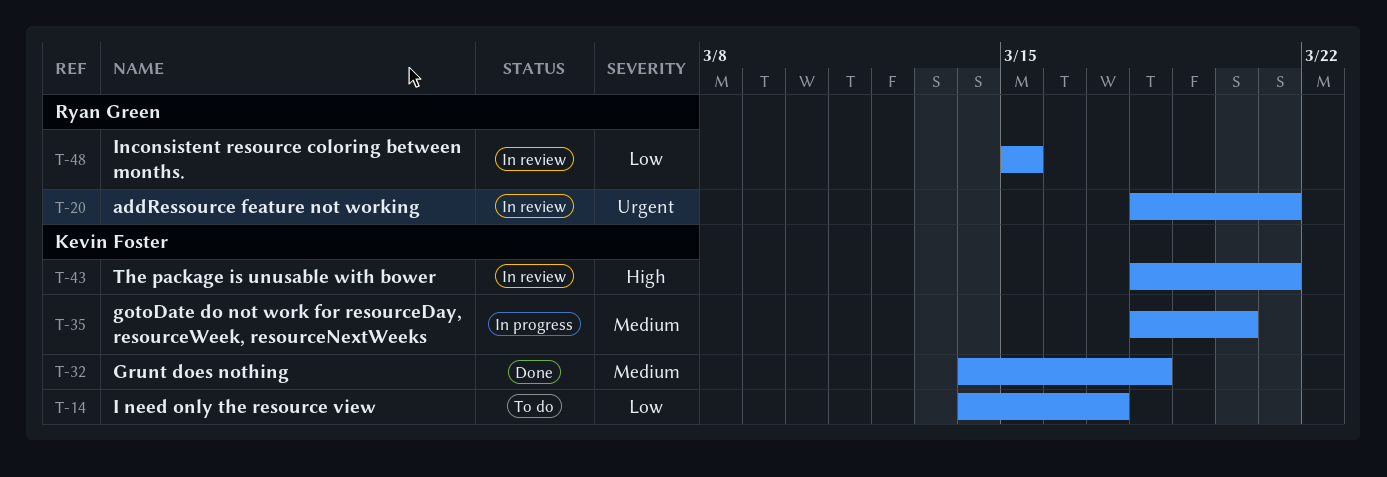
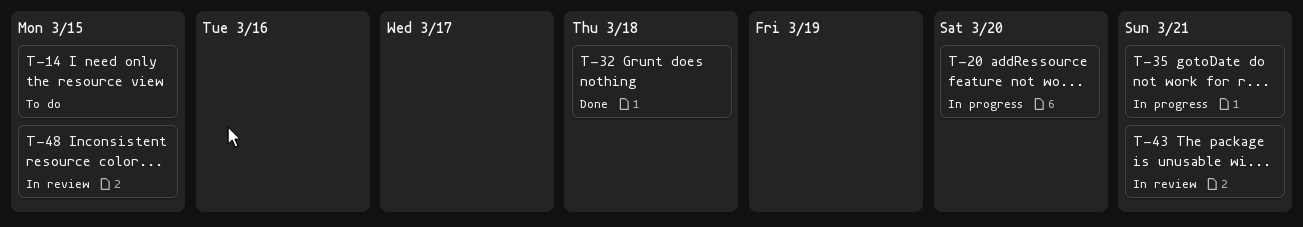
T-14, due: Mar 17 -> Mar 15
T-20, status: In review -> In progress
T-20, due: Mar 21 -> Mar 20
T-35, due: Mar 20 -> Mar 21

